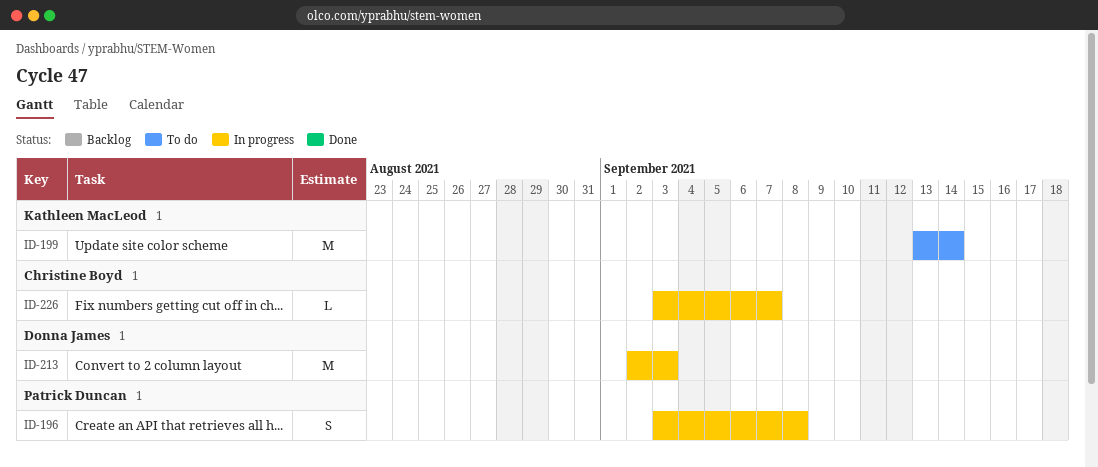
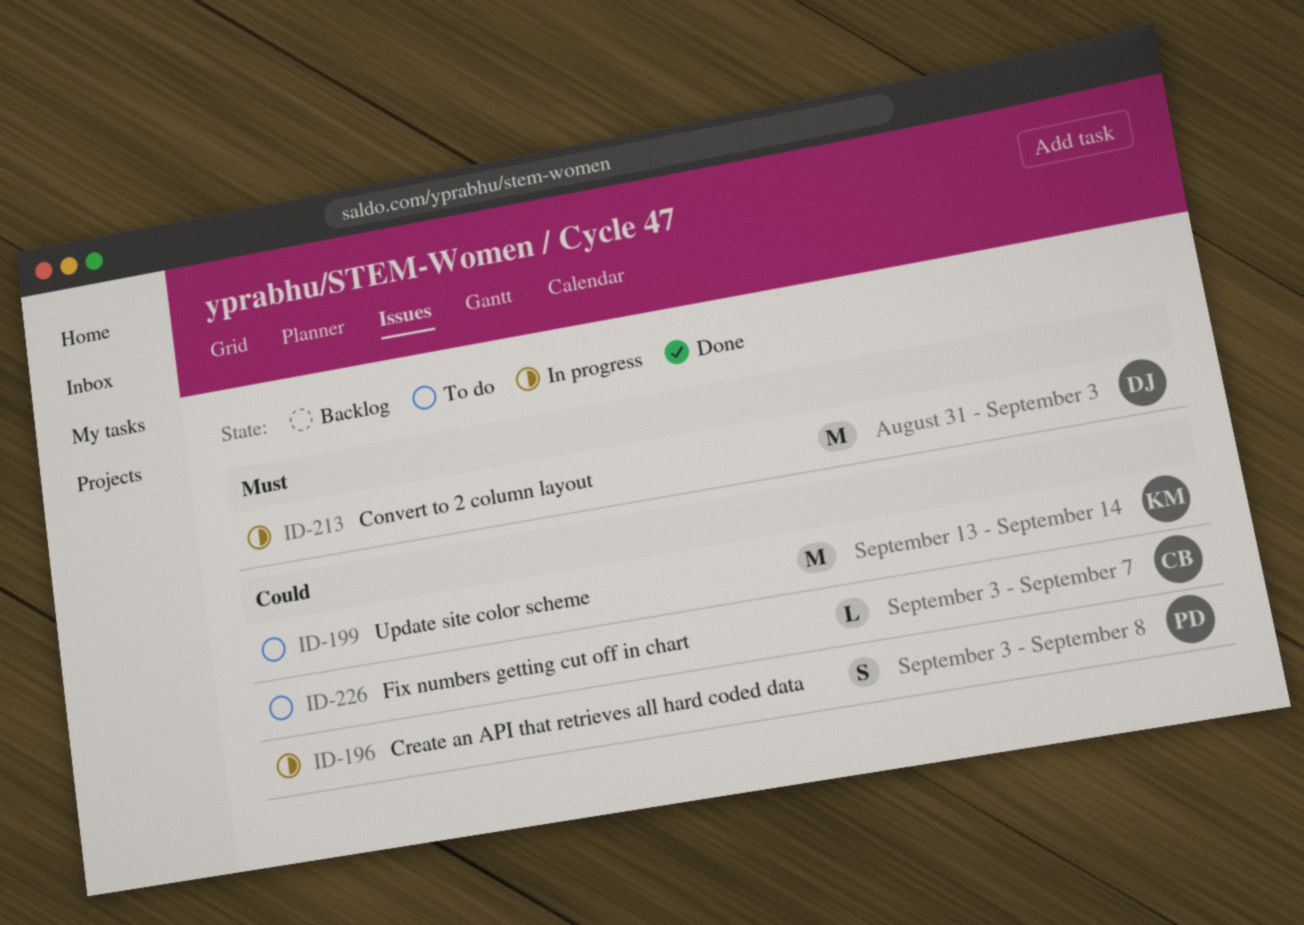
ID-213, start: Sep 2 -> Aug 31
ID-226, status: In progress -> To do

